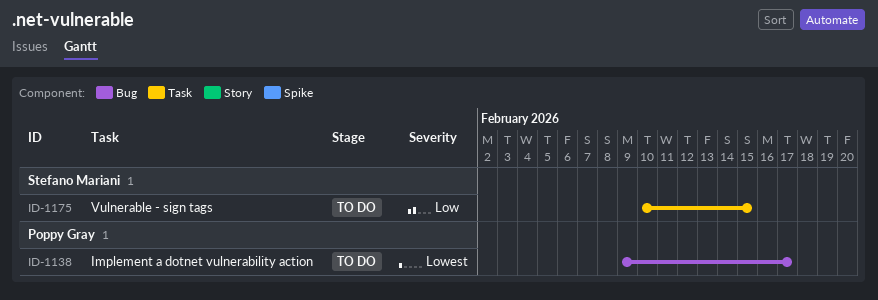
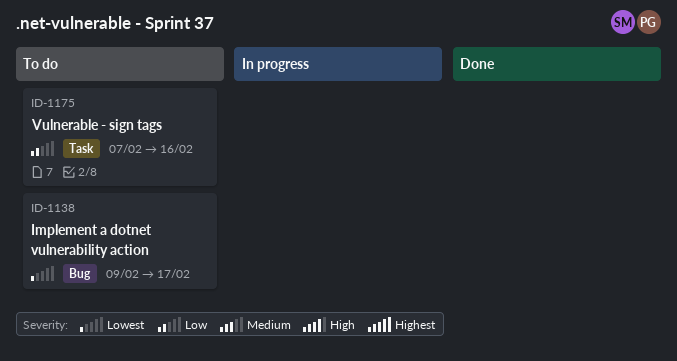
ID-1175, start: Feb 10 -> Feb 7
ID-1175, due: Feb 15 -> Feb 16

